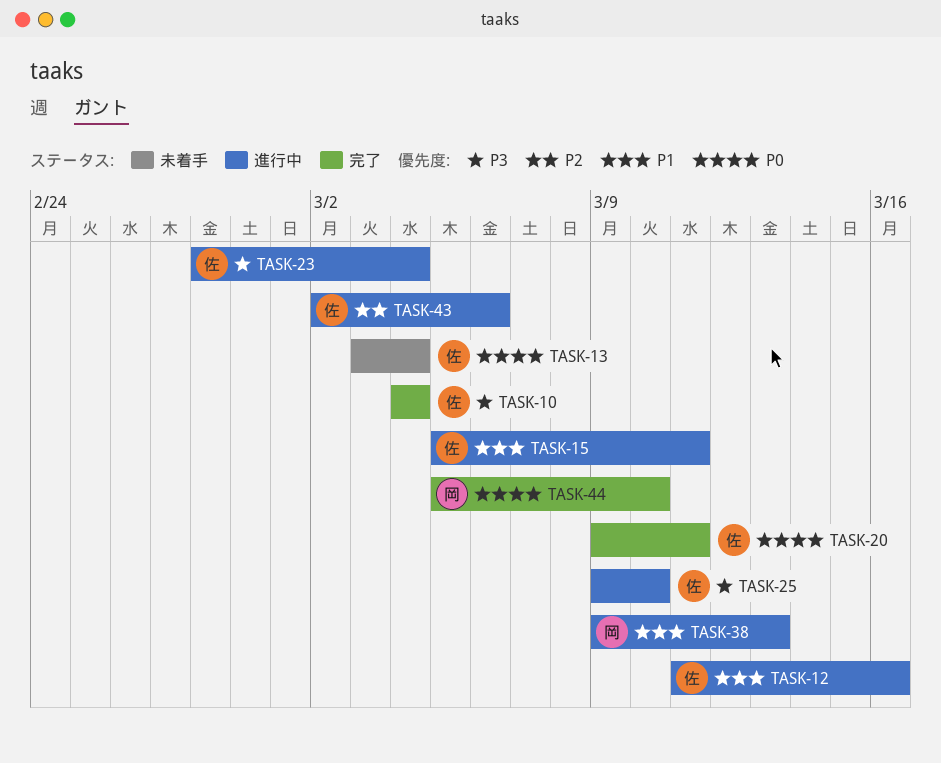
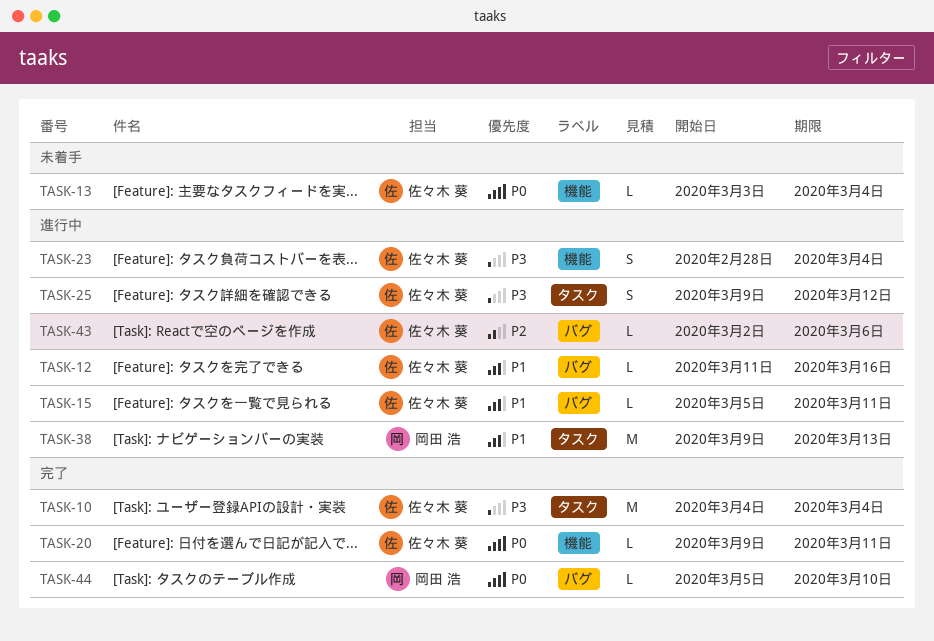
TASK-25, due: Mar 10 -> Mar 12

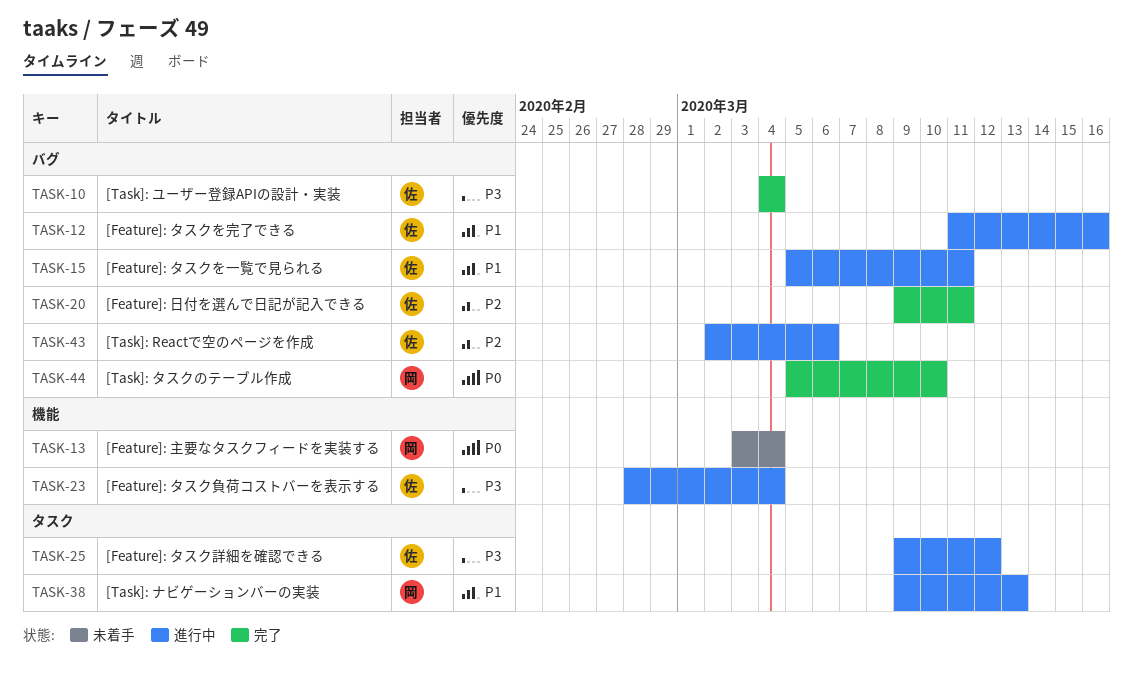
TASK-10, label: タスク -> バグ
TASK-13, owner: 佐々木 葵 -> 岡田 浩
TASK-20, priority: P0 -> P2
TASK-20, label: 機能 -> バグ

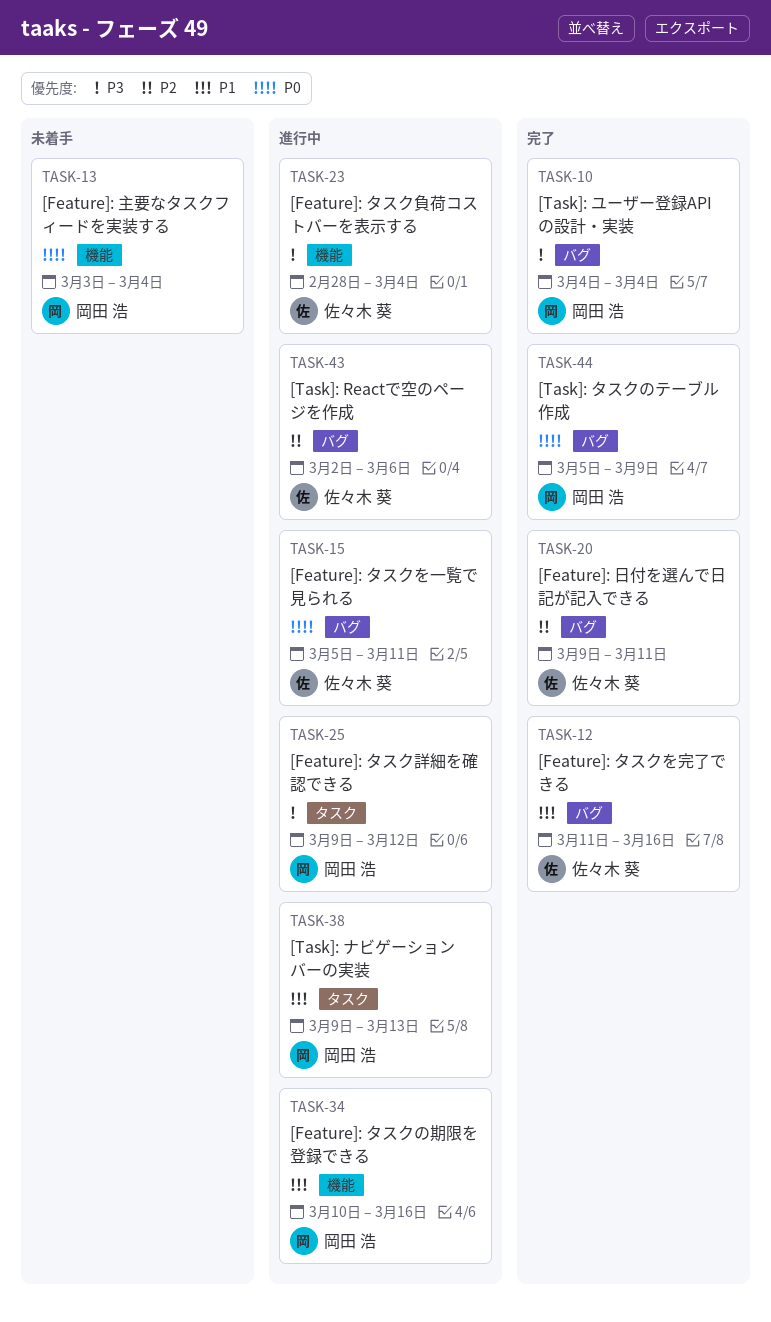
TASK-10, owner: 佐々木 葵 -> 岡田 浩
TASK-12, status: 進行中 -> 完了
TASK-15, priority: P1 -> P0
TASK-25, owner: 佐々木 葵 -> 岡田 浩
TASK-34: none -> present
TASK-44, due: Mar 10 -> Mar 9

